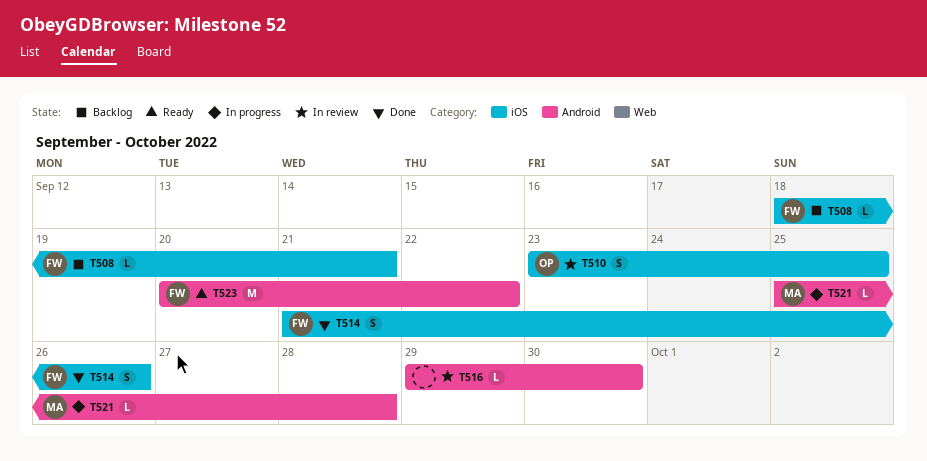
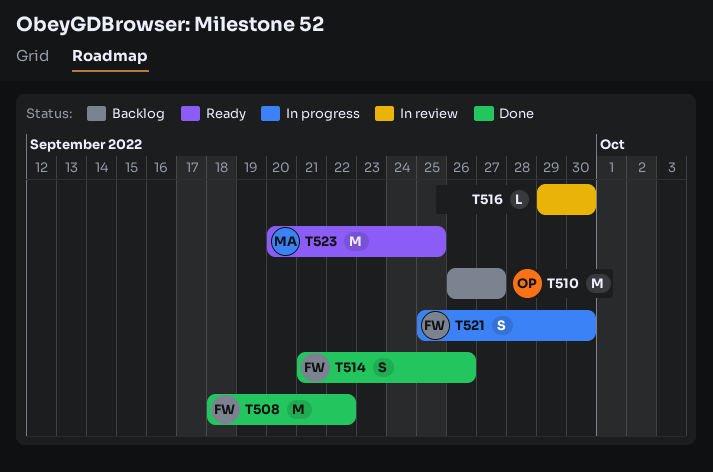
T508, status: Backlog -> Done
T508, estimate: L -> M
T508, due: Sep 21 -> Sep 22
T510, status: In review -> Backlog
T510, estimate: S -> M
T510, start: Sep 23 -> Sep 26
T510, due: Sep 25 -> Sep 27
T521, owner: MA -> FW
T521, estimate: L -> S
T521, due: Sep 28 -> Sep 30
T523, owner: FW -> MA
T523, due: Sep 22 -> Sep 25

